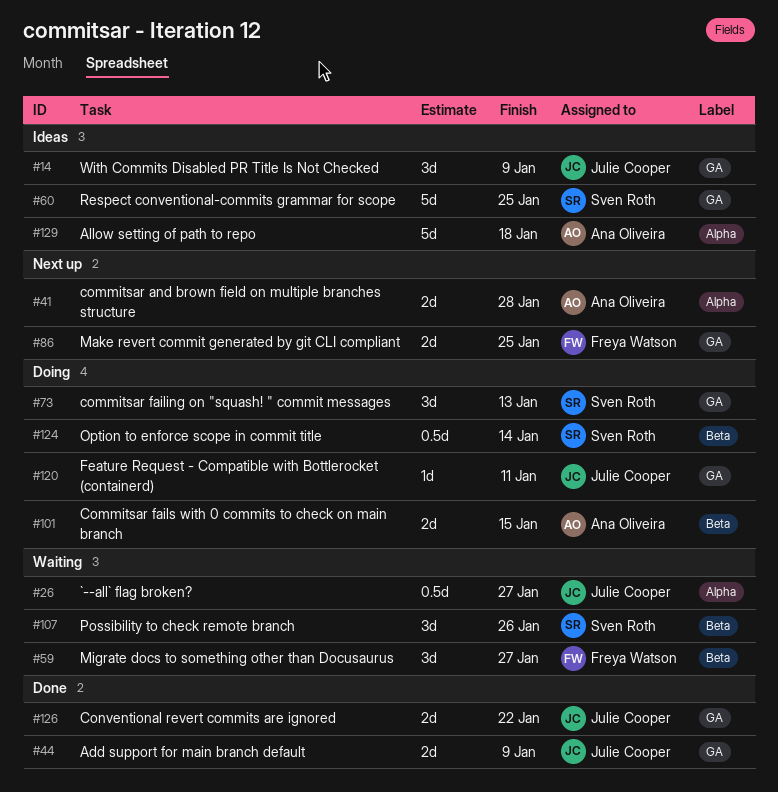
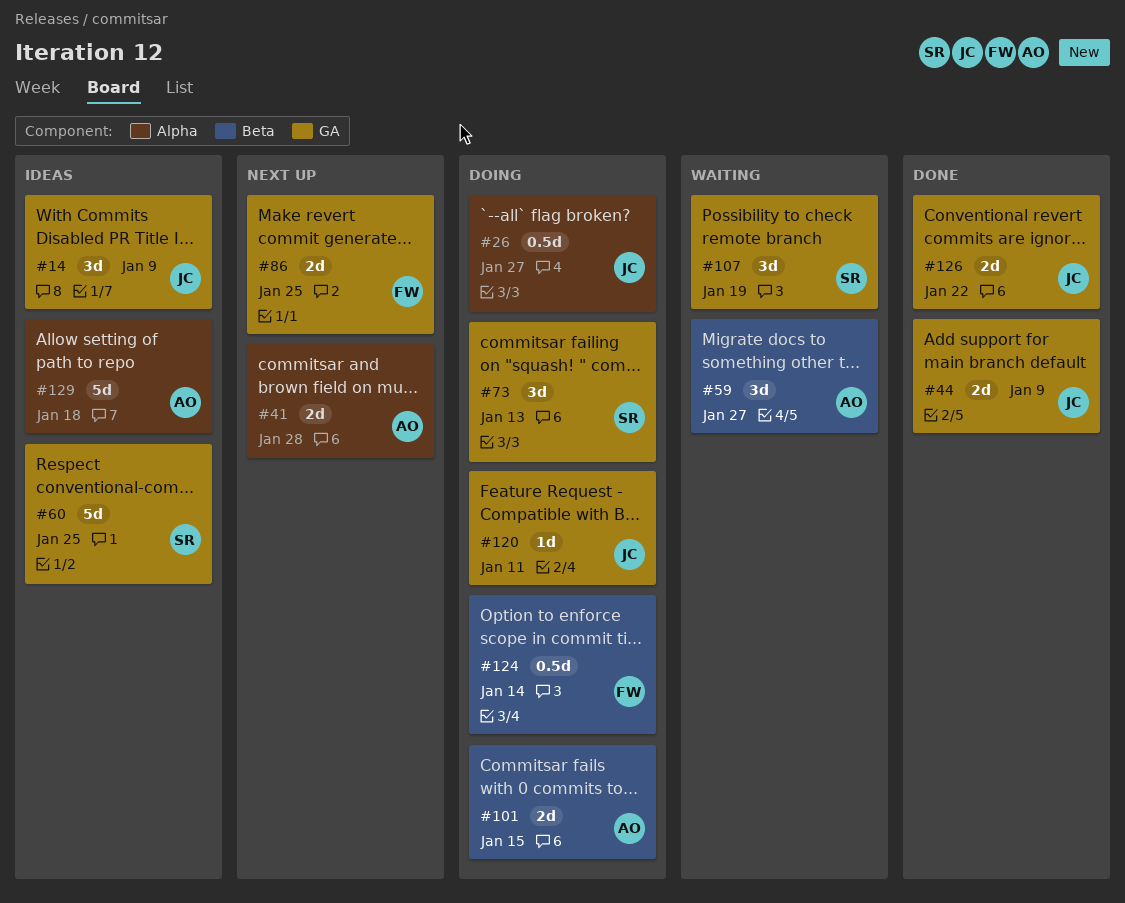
#26, status: Waiting -> Doing
#59, owner: Freya Watson -> Ana Oliveira
#107, label: Beta -> GA
#107, due: Jan 26 -> Jan 19
#124, owner: Sven Roth -> Freya Watson

